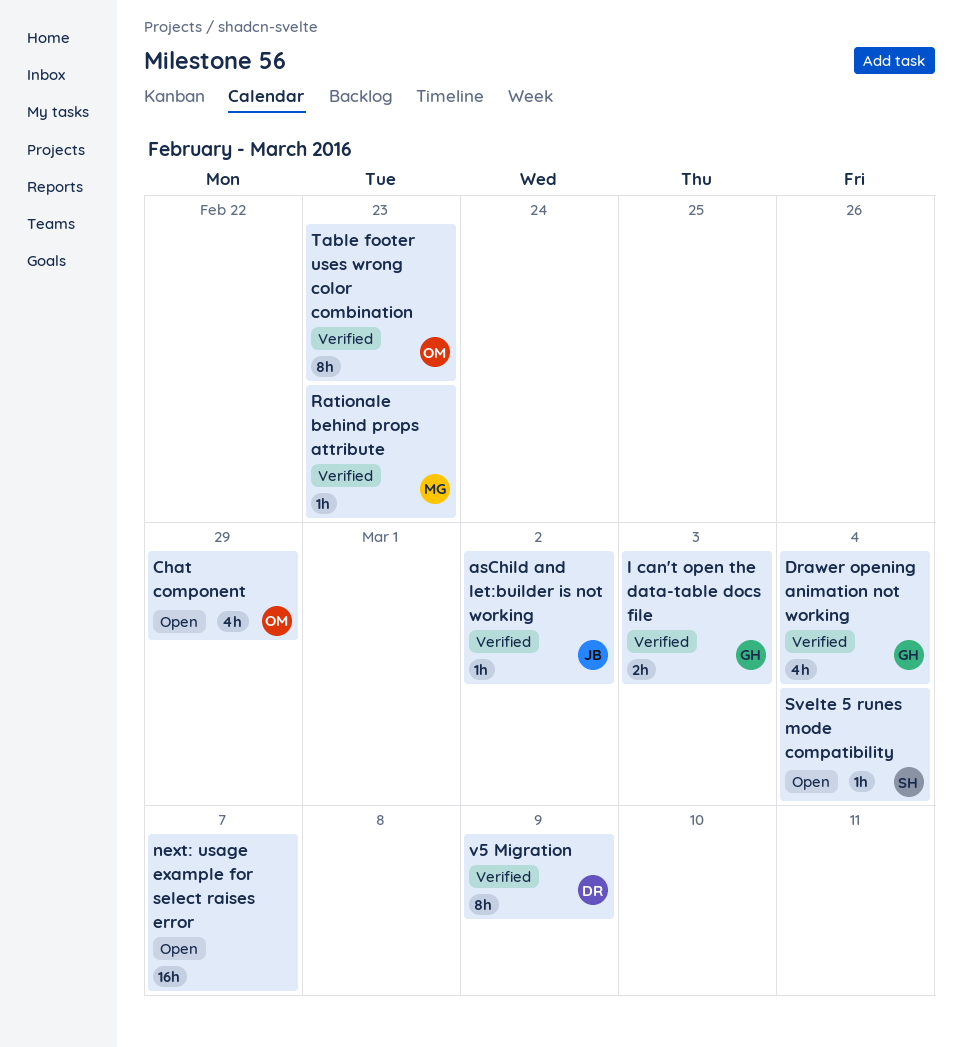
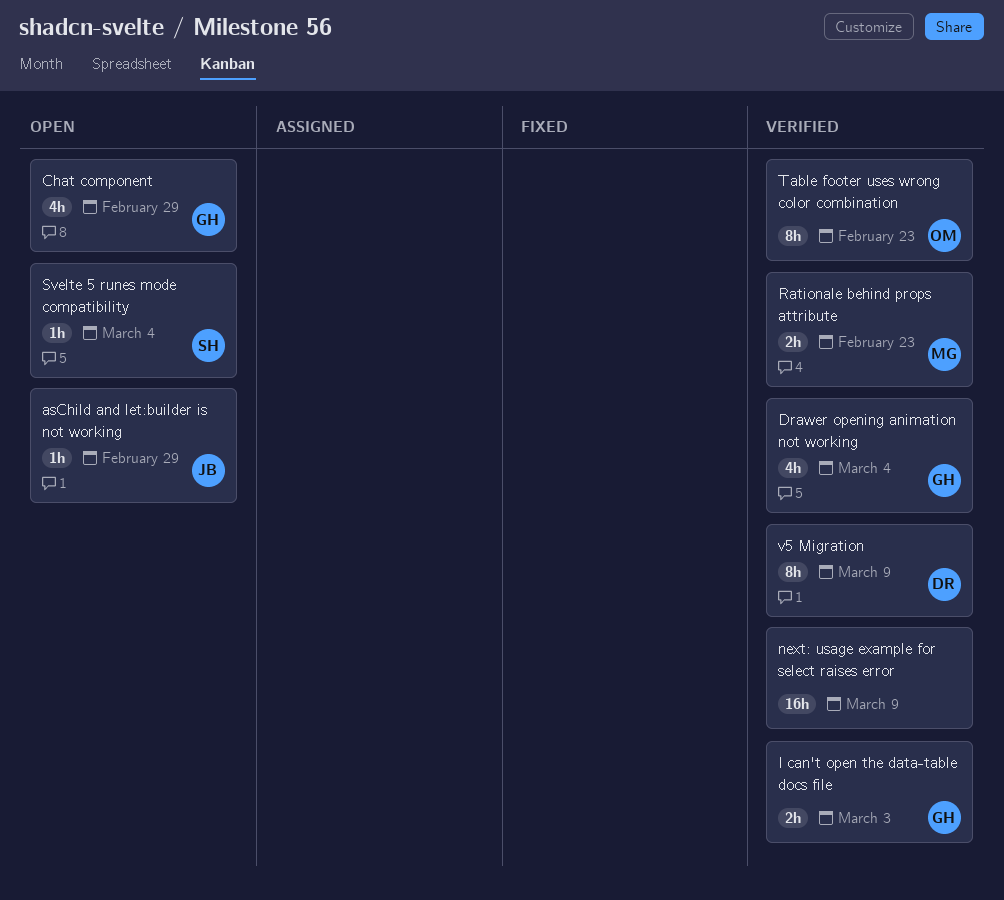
asChild and let:builder is not working, status: Verified -> Open
asChild and let:builder is not working, due: Mar 2 -> Feb 29
Chat component, owner: OM -> GH
next: usage example for select raises error, status: Open -> Verified
next: usage example for select raises error, due: Mar 7 -> Mar 9
Rationale behind props attribute, estimate: 1h -> 2h

